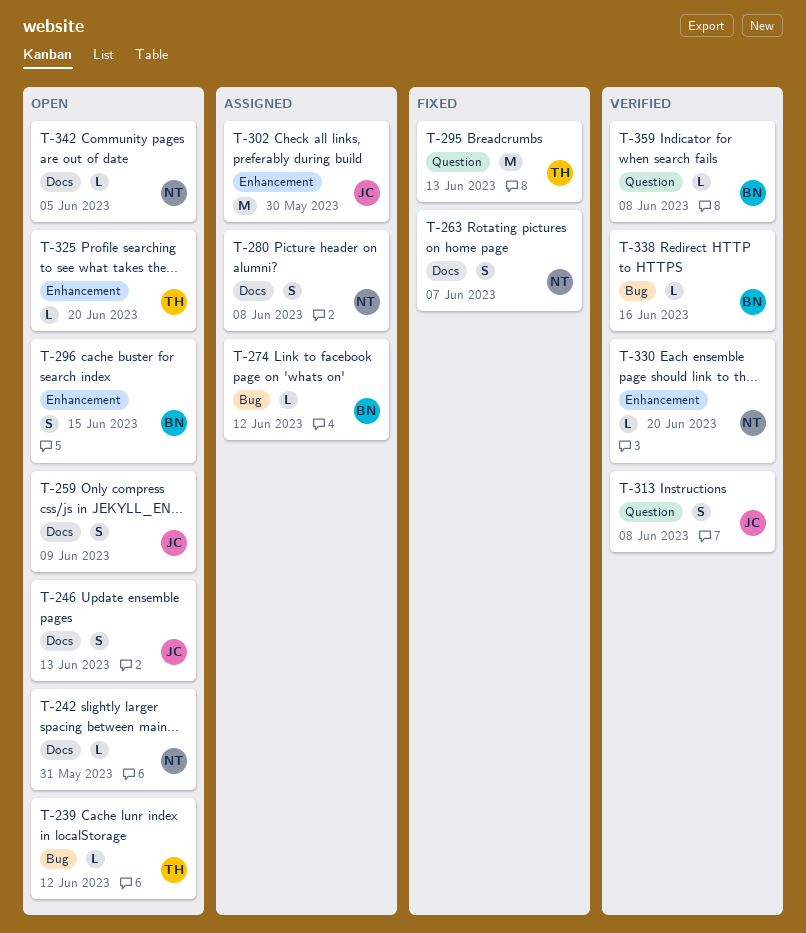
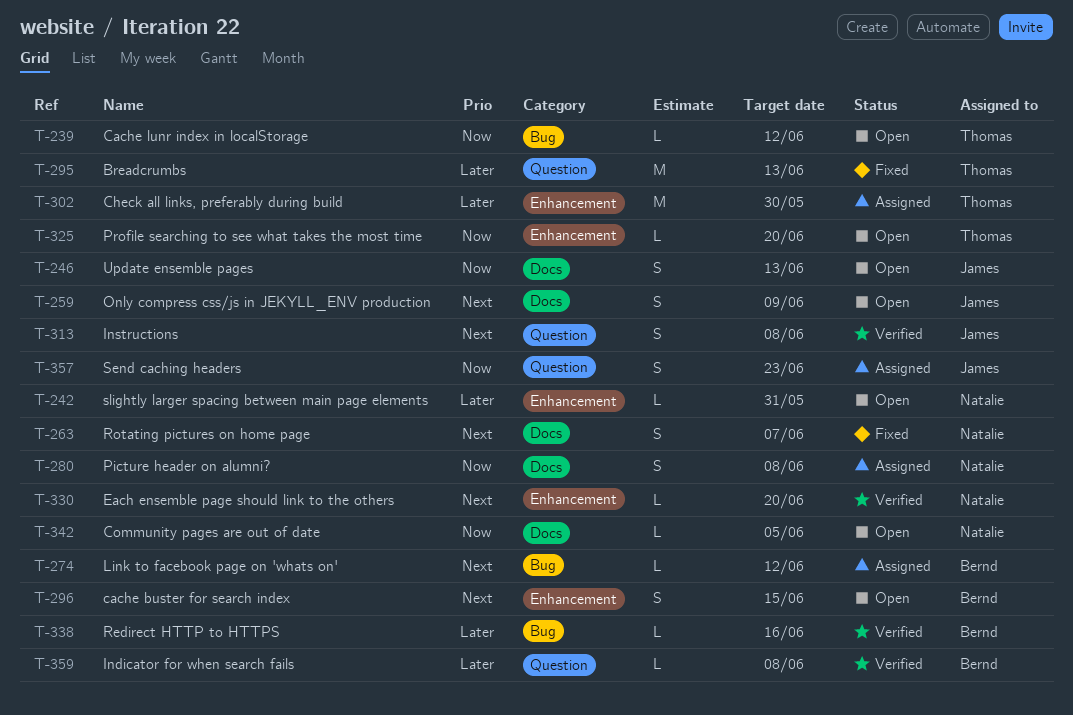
T-242, label: Docs -> Enhancement
T-302, owner: James -> Thomas
T-357: none -> present

